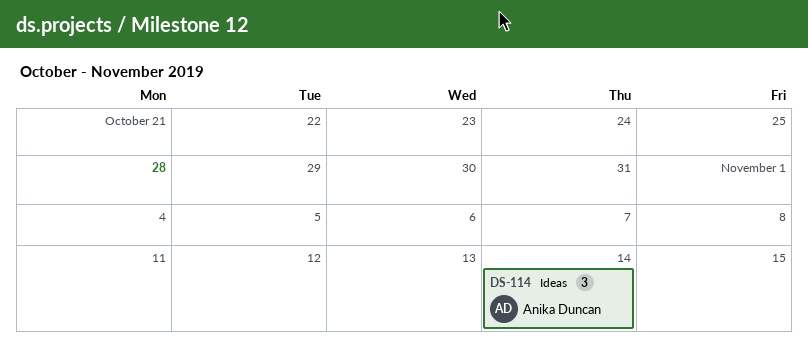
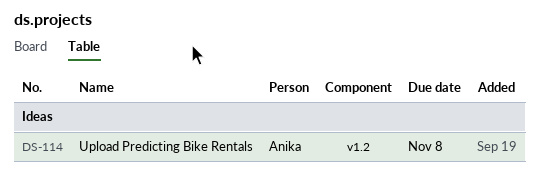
DS-114, due: Nov 14 -> Nov 8

